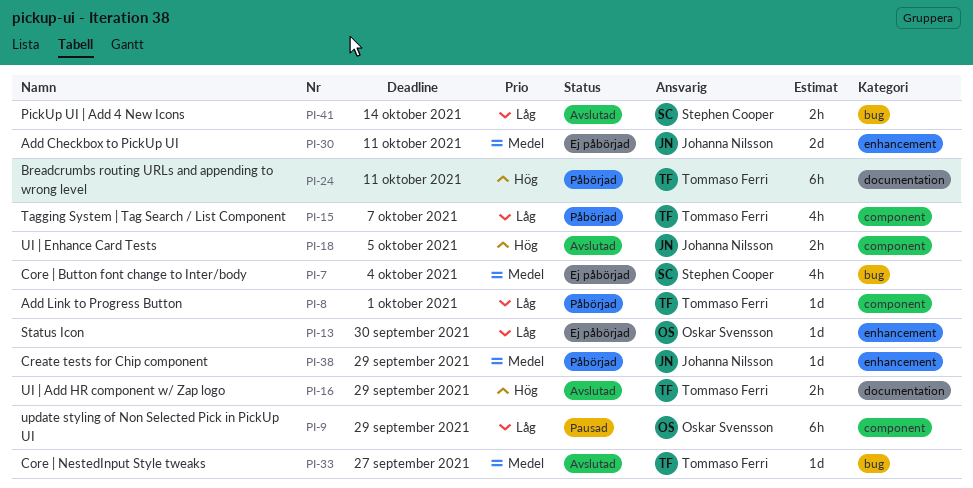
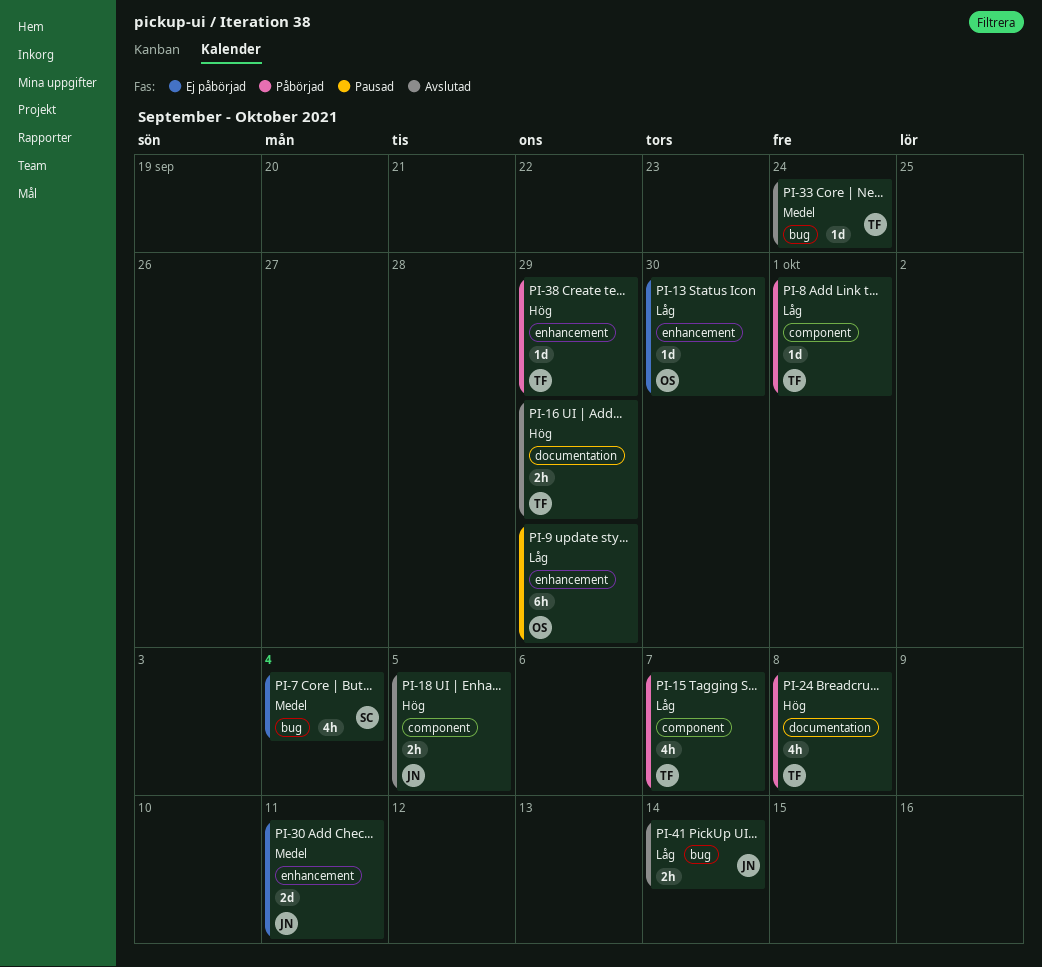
PI-9, label: component -> enhancement
PI-24, estimate: 6h -> 4h
PI-24, due: Oct 11 -> Oct 8
PI-33, due: Sep 27 -> Sep 24
PI-38, owner: Johanna Nilsson -> Tommaso Ferri
PI-38, priority: Medel -> Hög
PI-41, owner: Stephen Cooper -> Johanna Nilsson

